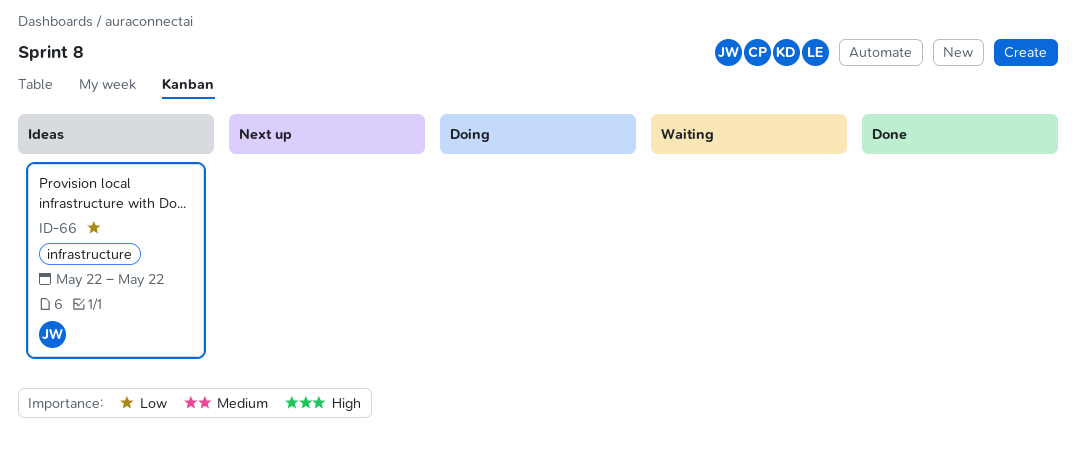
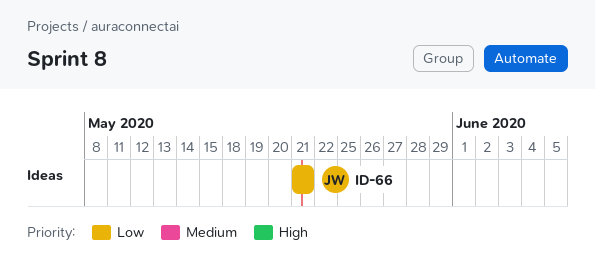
ID-66, start: May 22 -> May 21
ID-66, due: May 22 -> May 21

